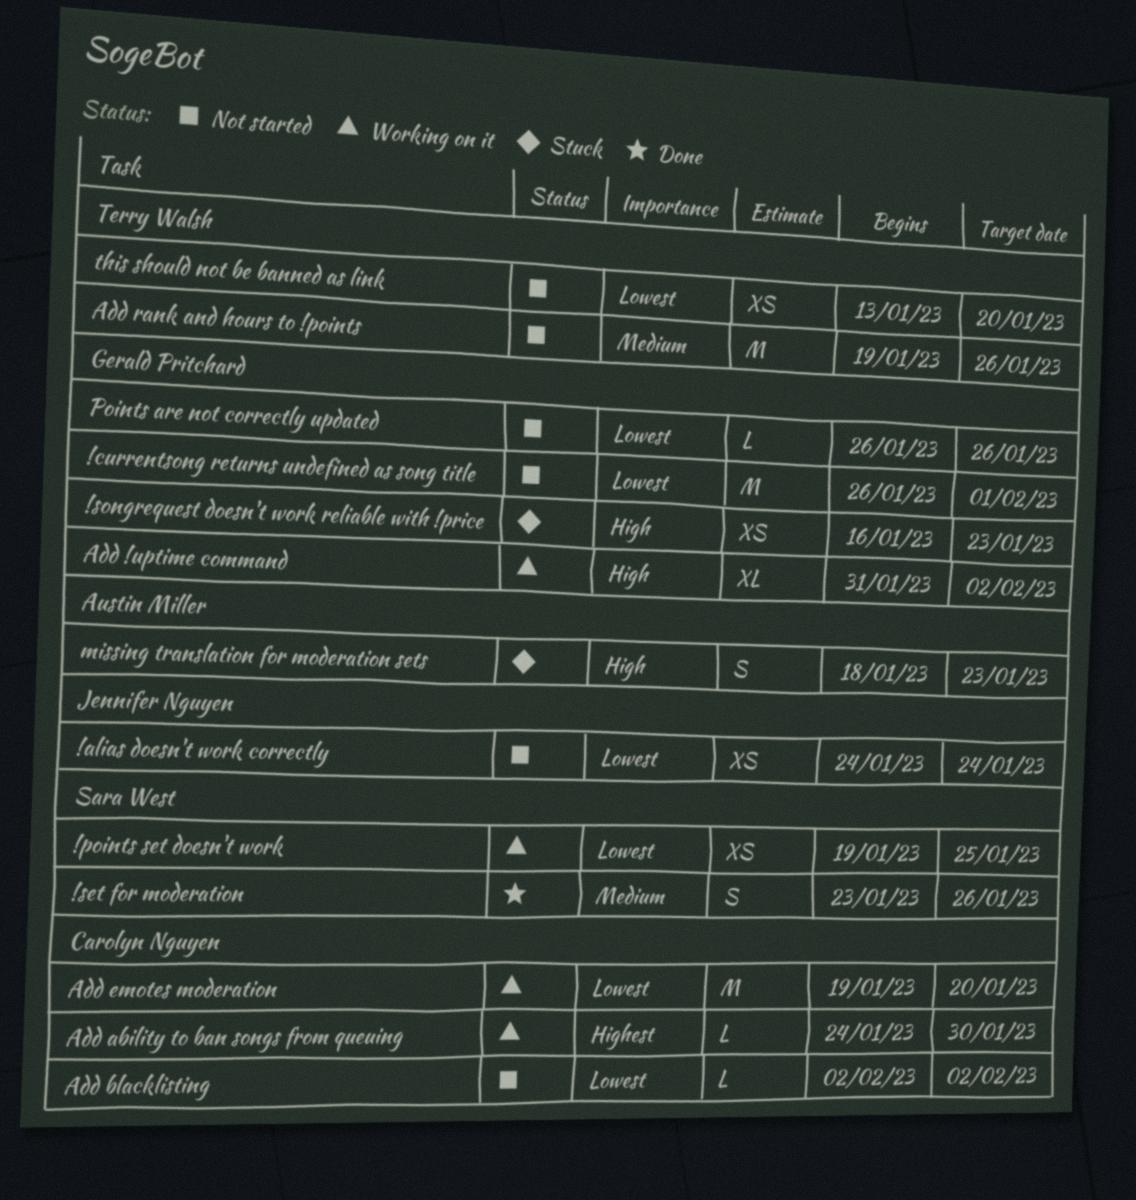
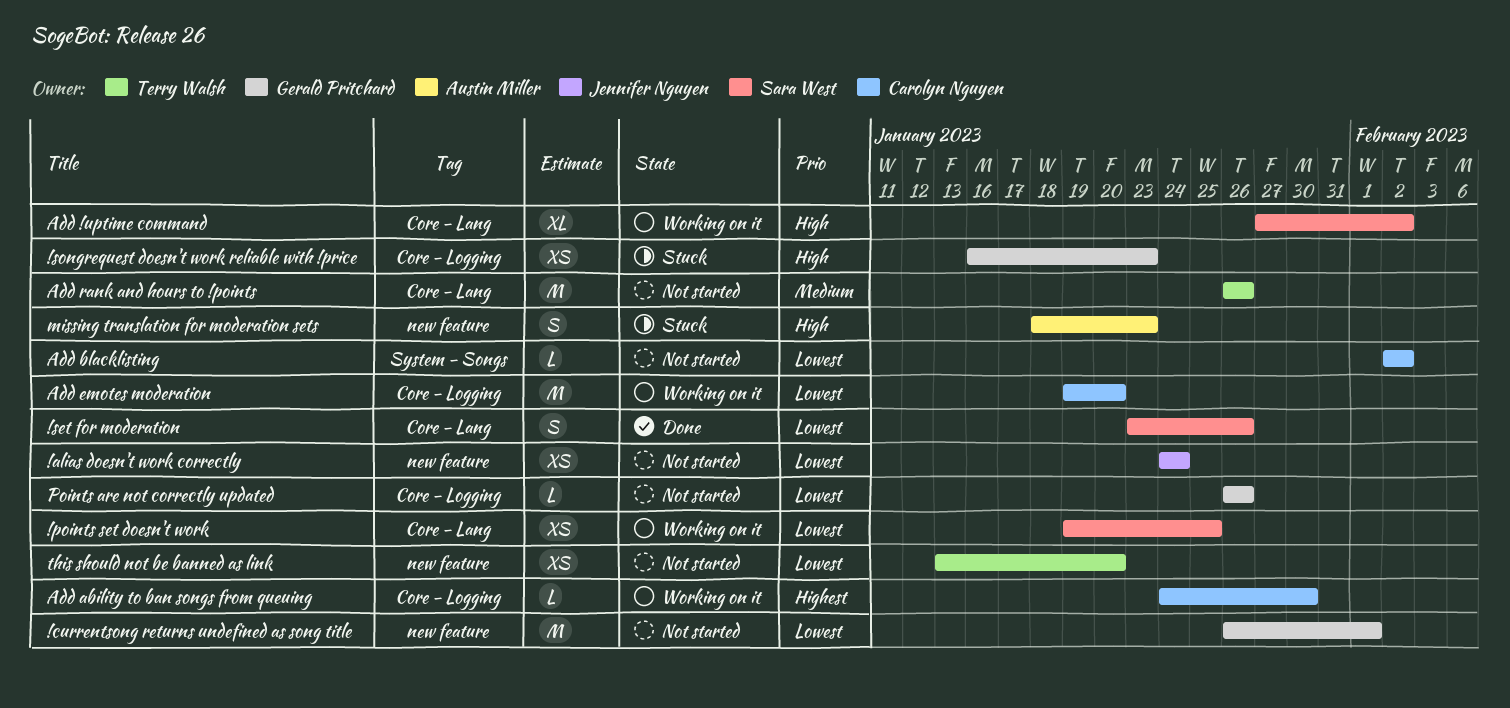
!set for moderation, priority: Medium -> Lowest
Add !uptime command, owner: Gerald Pritchard -> Sara West
Add !uptime command, start: Jan 31 -> Jan 27
Add rank and hours to !points, start: Jan 19 -> Jan 26

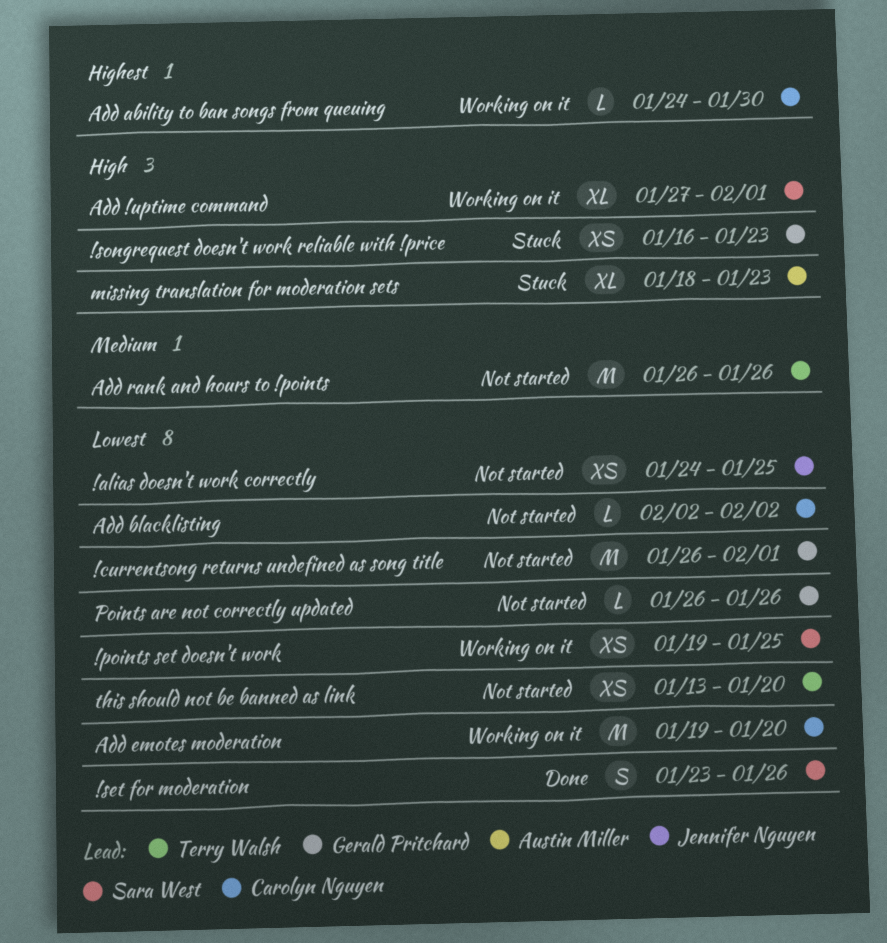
!alias doesn't work correctly, due: Jan 24 -> Jan 25
Add !uptime command, due: Feb 2 -> Feb 1
missing translation for moderation sets, estimate: S -> XL

